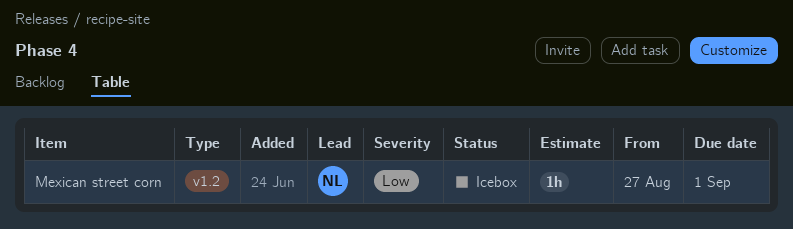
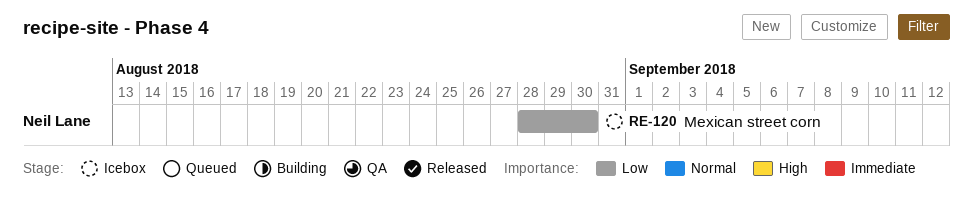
Mexican street corn, start: Aug 27 -> Aug 28
Mexican street corn, due: Sep 1 -> Aug 30

